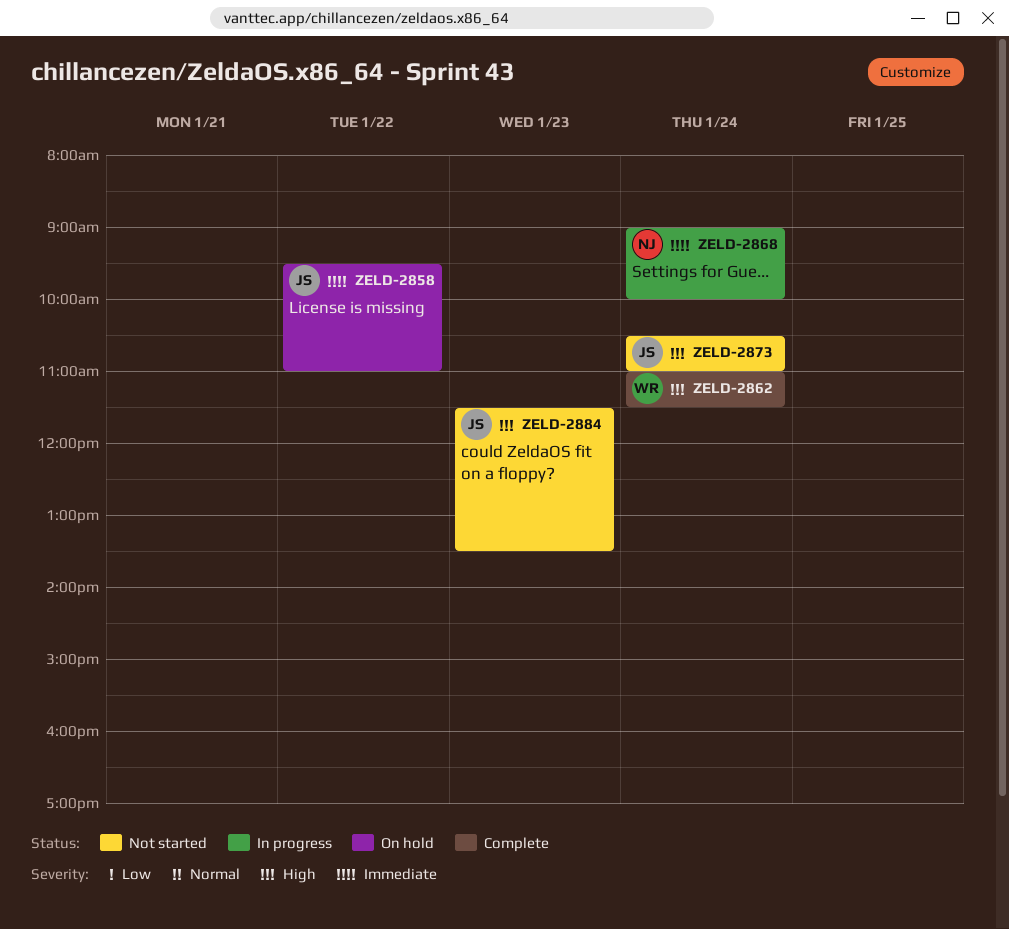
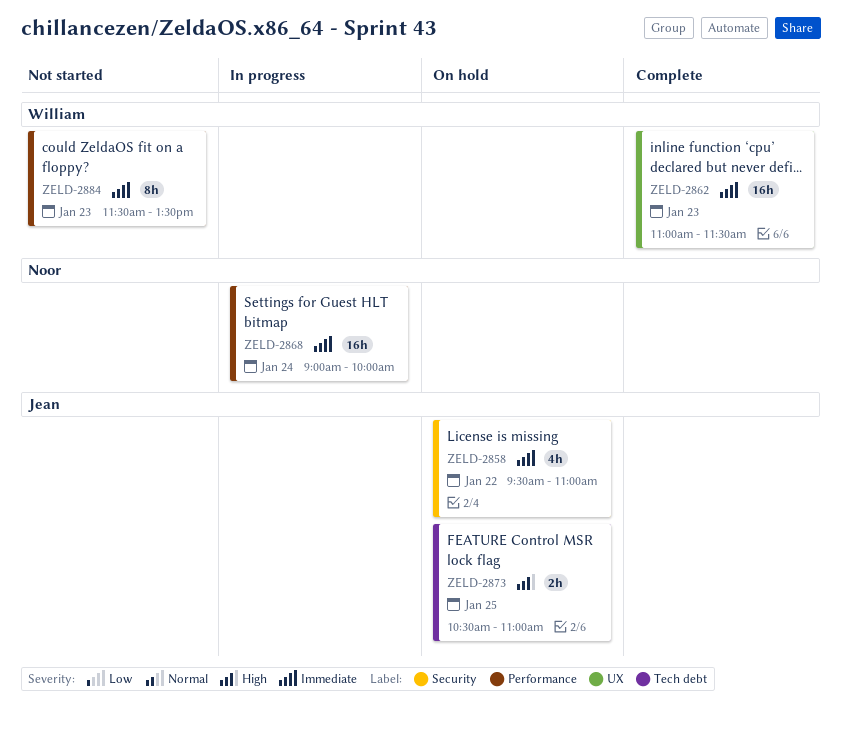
ZELD-2862, priority: High -> Immediate
ZELD-2862, day: Jan 24 -> Jan 23
ZELD-2873, status: Not started -> On hold
ZELD-2873, day: Jan 24 -> Jan 25
ZELD-2884, owner: Jean -> William
ZELD-2884, priority: High -> Immediate

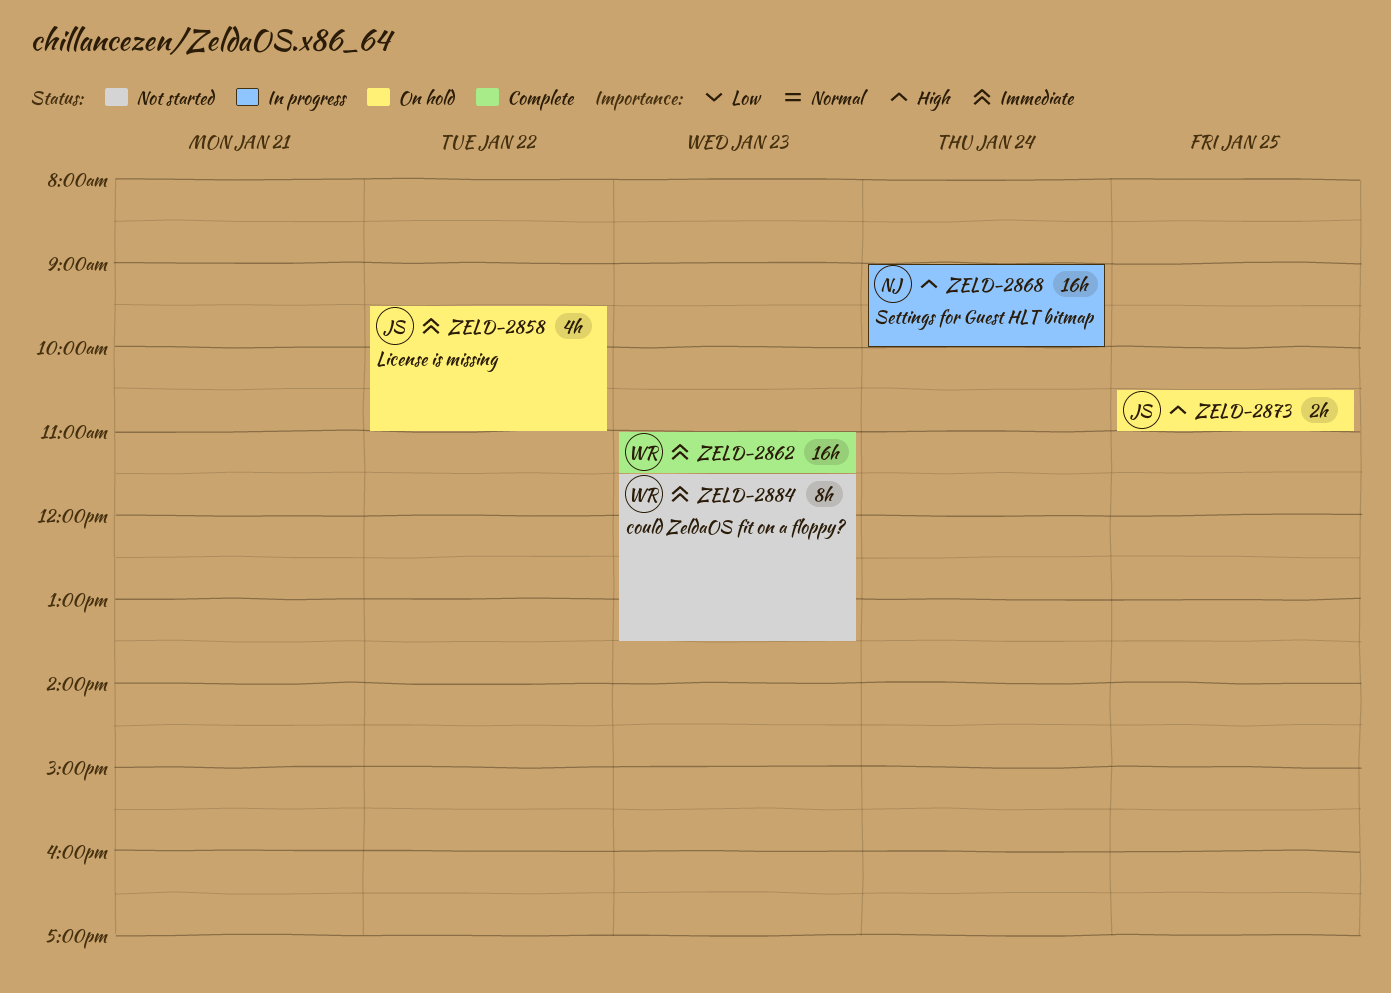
ZELD-2868, priority: Immediate -> High

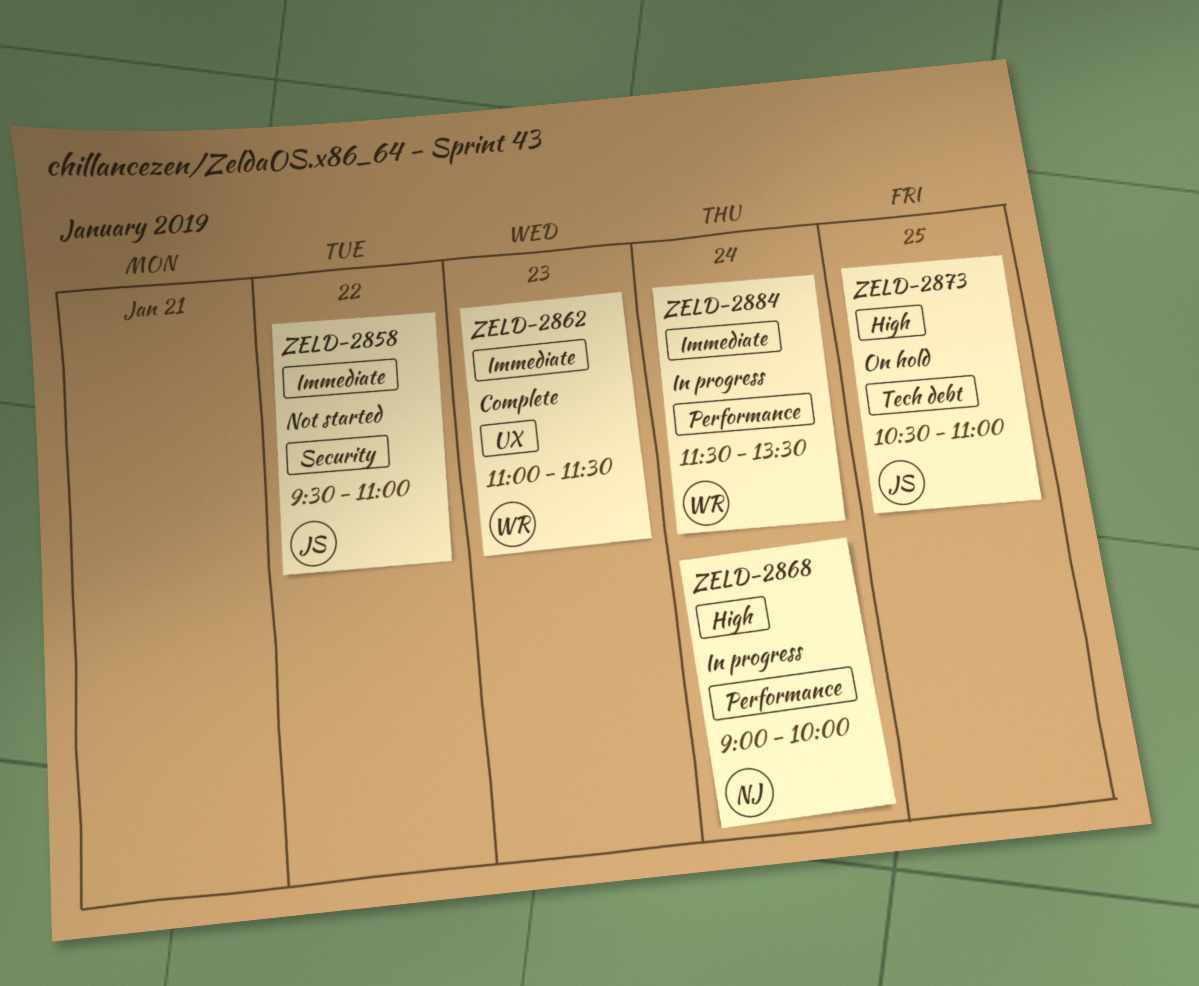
ZELD-2858, status: On hold -> Not started
ZELD-2884, status: Not started -> In progress
ZELD-2884, day: Jan 23 -> Jan 24

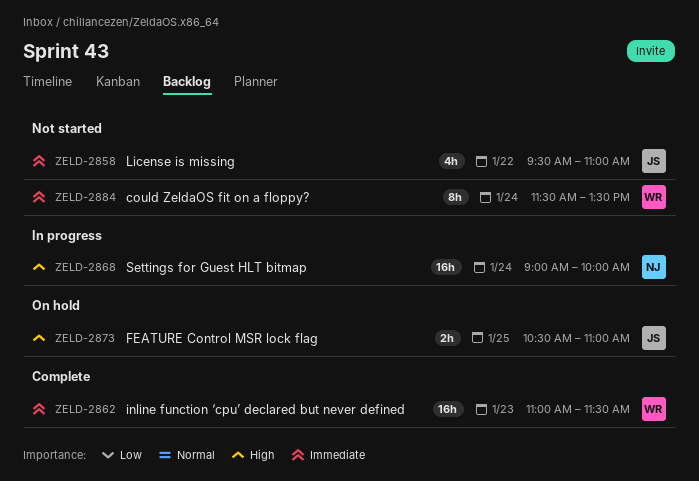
ZELD-2884, status: In progress -> Not started

